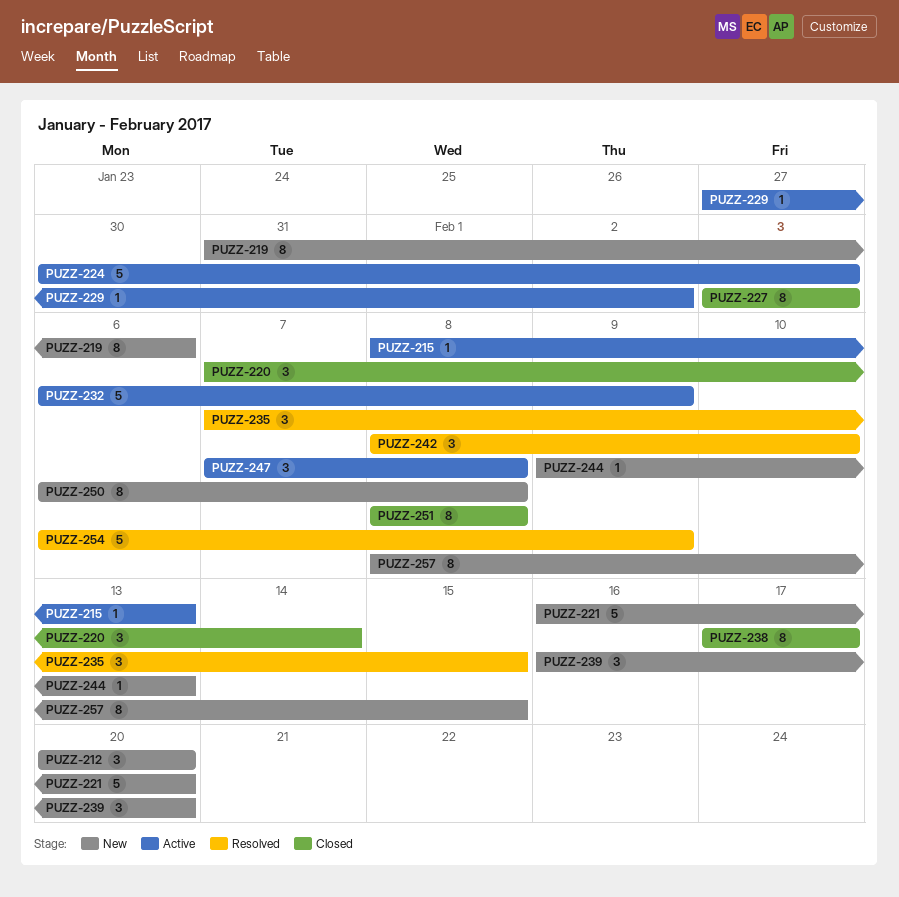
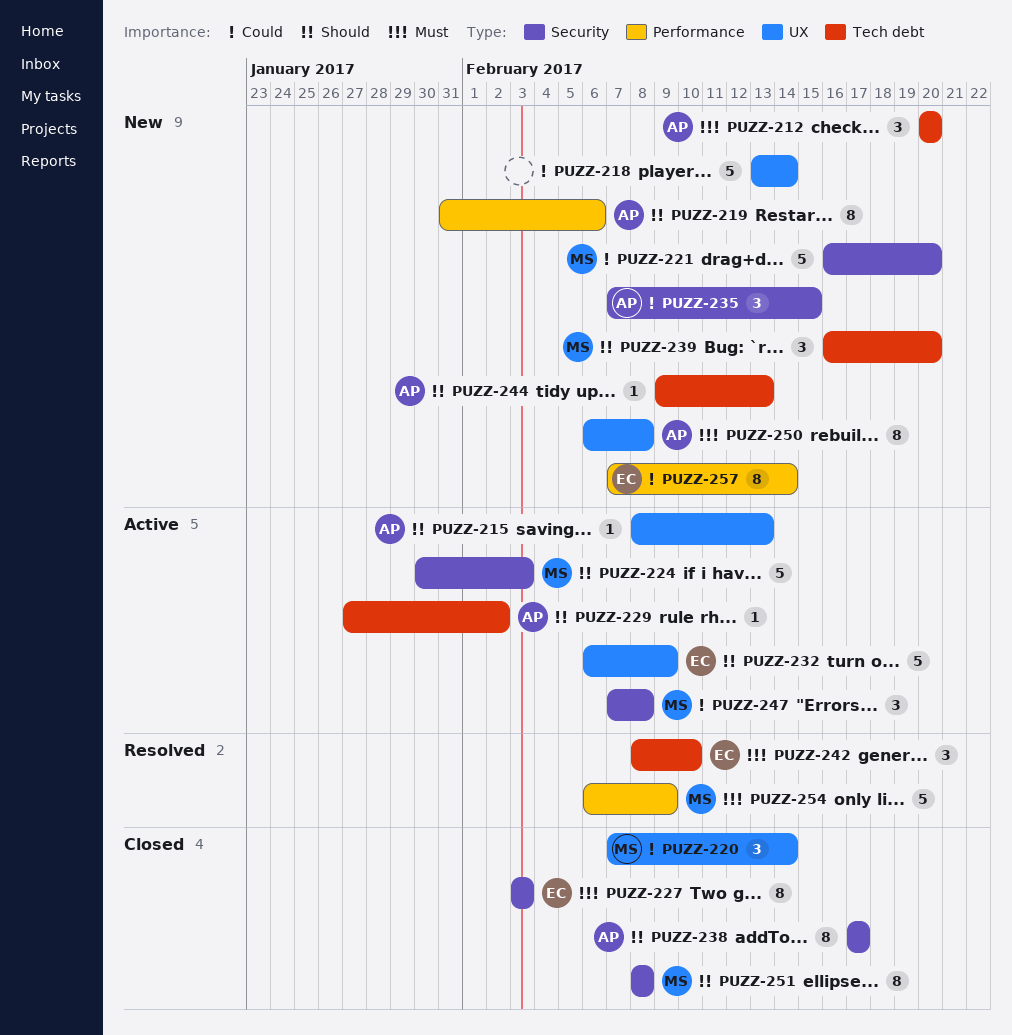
PUZZ-218: none -> present
PUZZ-235, status: Resolved -> New
PUZZ-257, start: Feb 8 -> Feb 7
PUZZ-257, due: Feb 15 -> Feb 14

